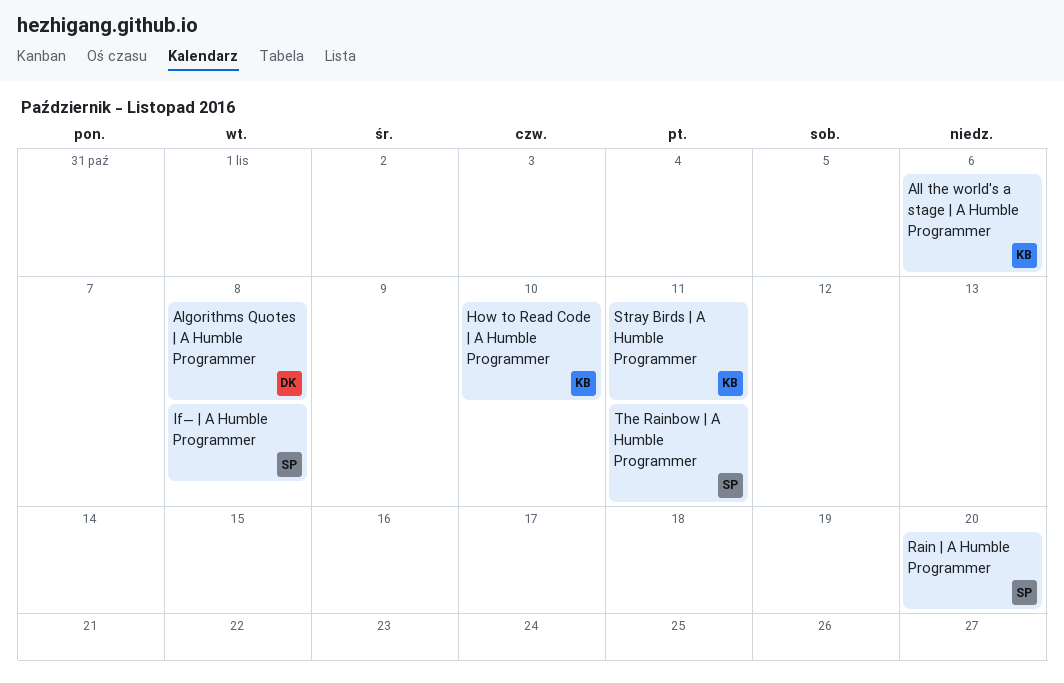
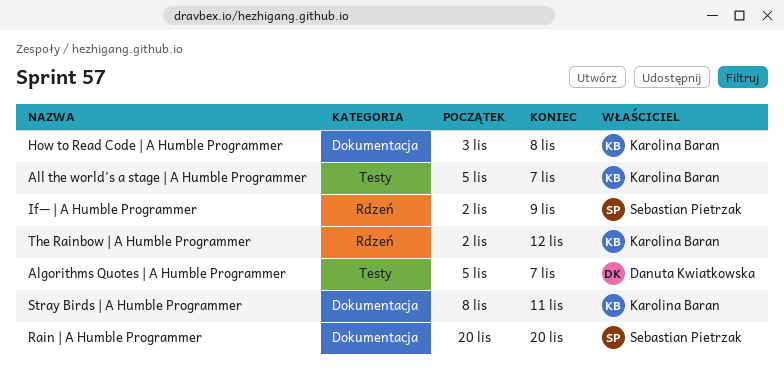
Algorithms Quotes | A Humble Programmer, due: Nov 8 -> Nov 7
All the world's a stage | A Humble Programmer, due: Nov 6 -> Nov 7
How to Read Code | A Humble Programmer, due: Nov 10 -> Nov 8
If— | A Humble Programmer, due: Nov 8 -> Nov 9
The Rainbow | A Humble Programmer, owner: Sebastian Pietrzak -> Karolina Baran
The Rainbow | A Humble Programmer, due: Nov 11 -> Nov 12

